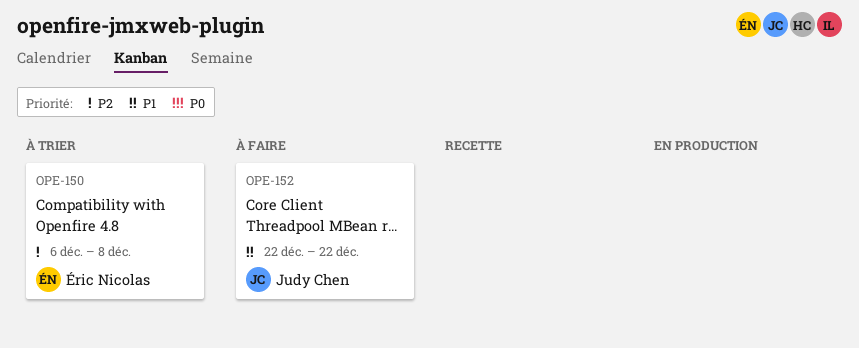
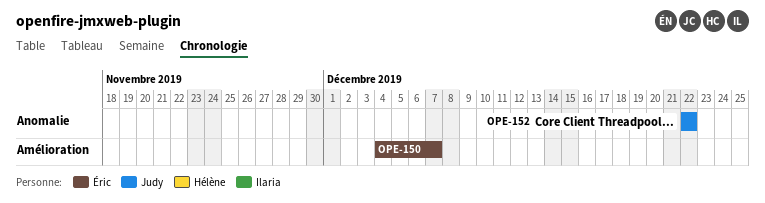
OPE-150, start: Dec 6 -> Dec 4
OPE-150, due: Dec 8 -> Dec 7

